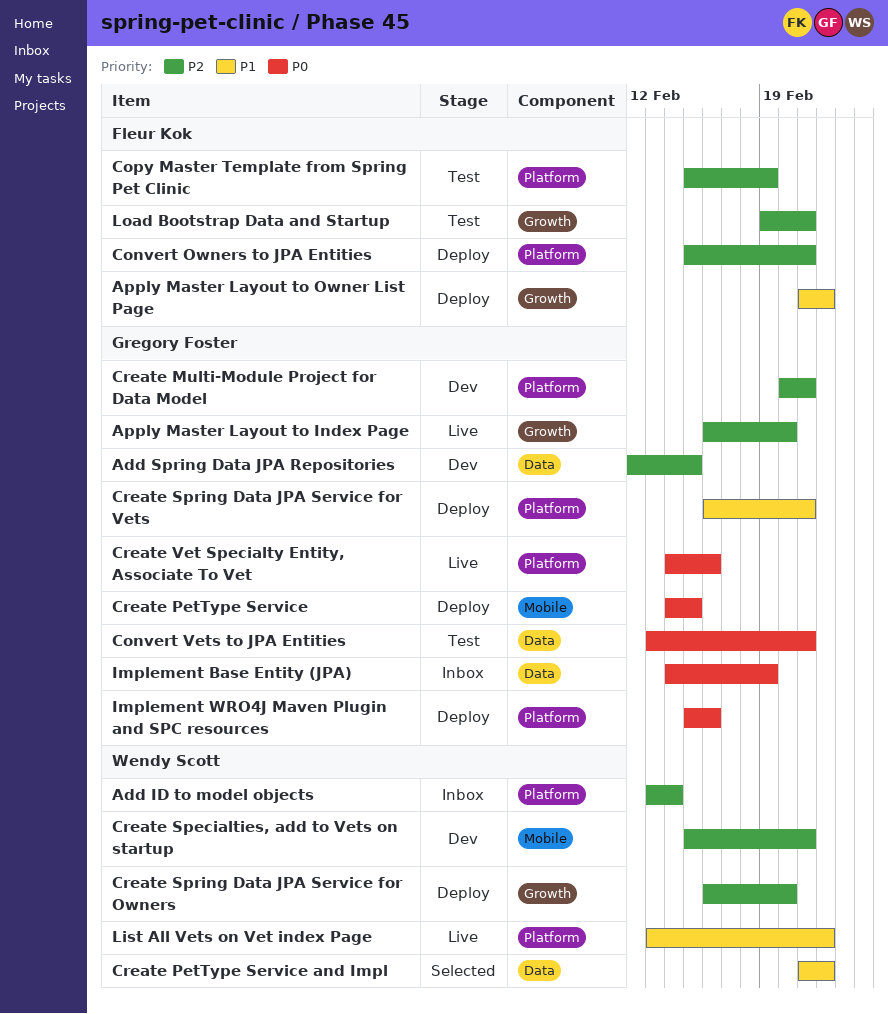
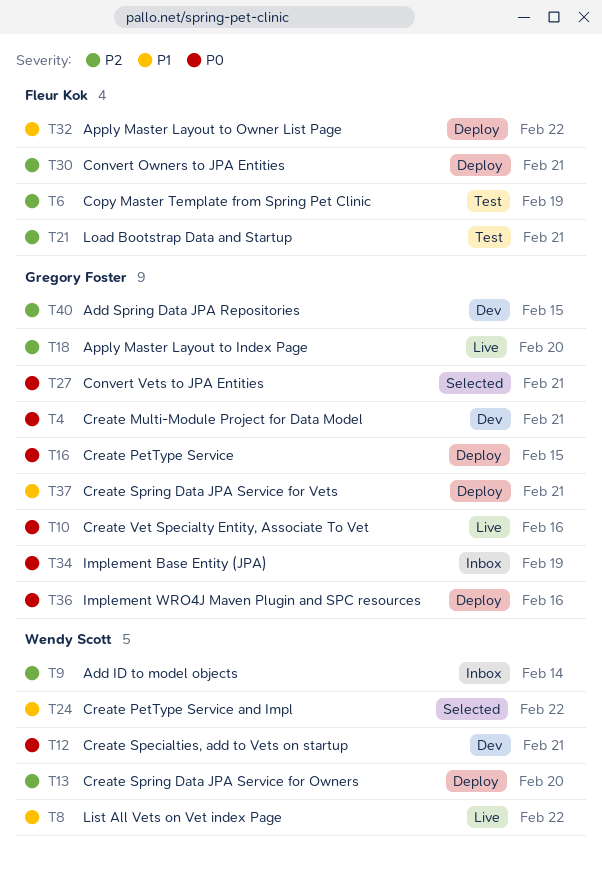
Convert Vets to JPA Entities, status: Test -> Selected
Create Multi-Module Project for Data Model, priority: P2 -> P0
Create Specialties, add to Vets on startup, priority: P2 -> P0

